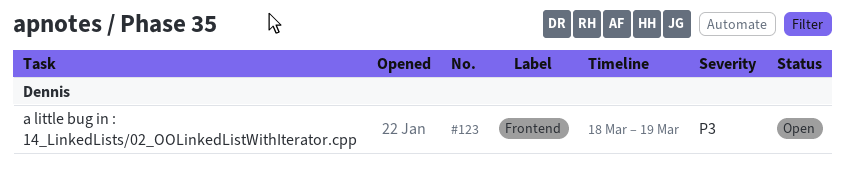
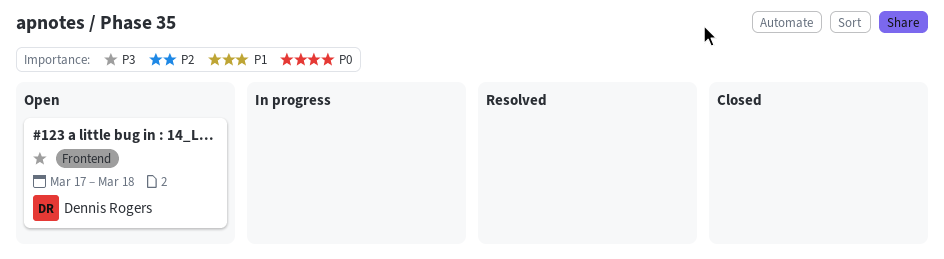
#123, start: Mar 18 -> Mar 17
#123, due: Mar 19 -> Mar 18

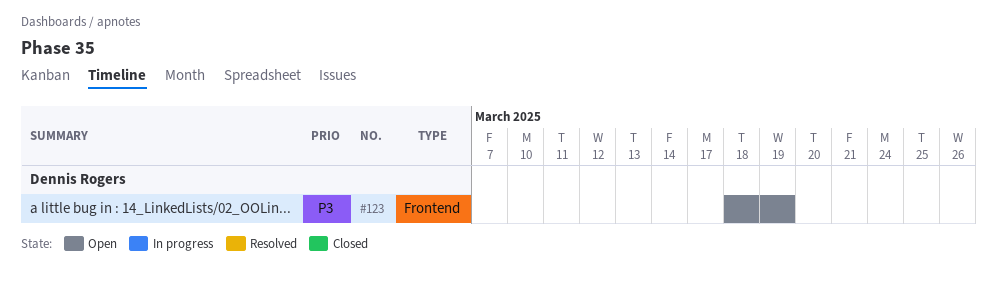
#123, start: Mar 17 -> Mar 18
#123, due: Mar 18 -> Mar 19

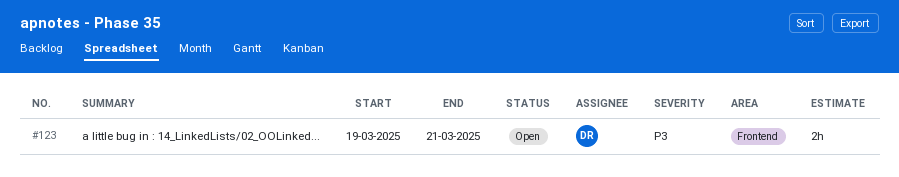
#123, start: Mar 18 -> Mar 19
#123, due: Mar 19 -> Mar 21

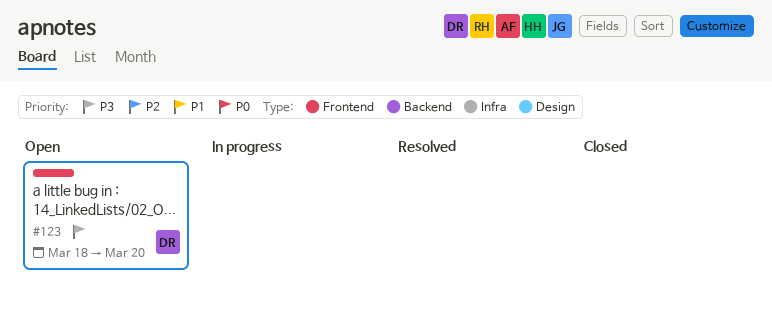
#123, start: Mar 19 -> Mar 18
#123, due: Mar 21 -> Mar 20

